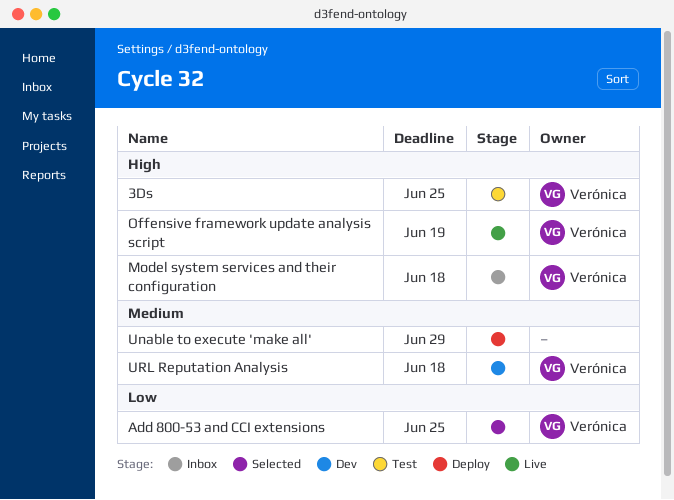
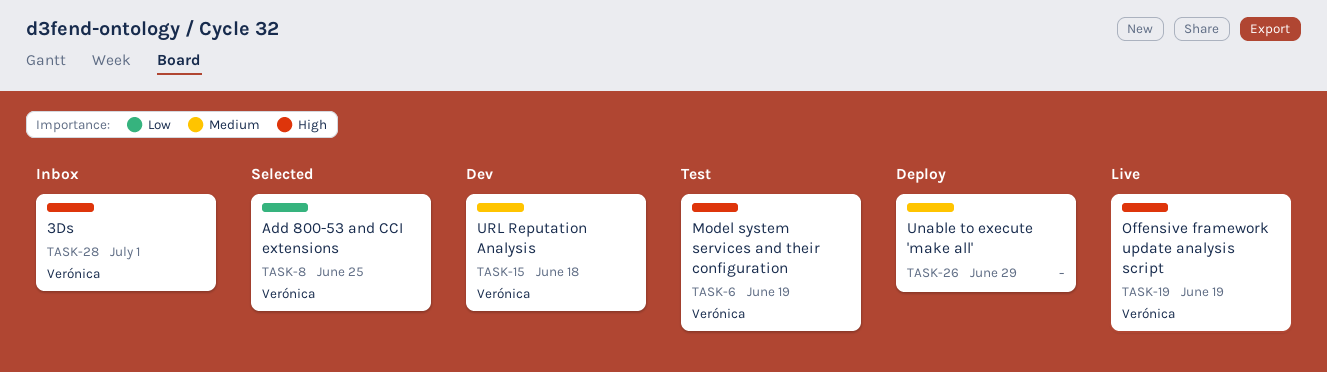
3Ds, status: Test -> Inbox
3Ds, due: Jun 25 -> Jul 1
Model system services and their configuration, status: Inbox -> Test
Model system services and their configuration, due: Jun 18 -> Jun 19

